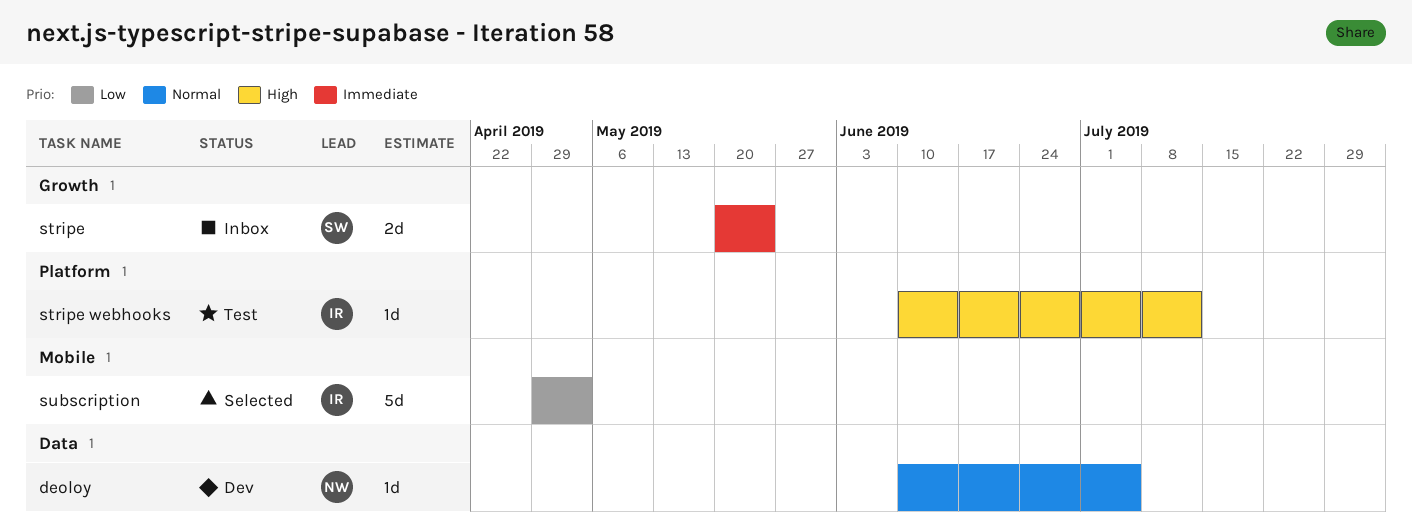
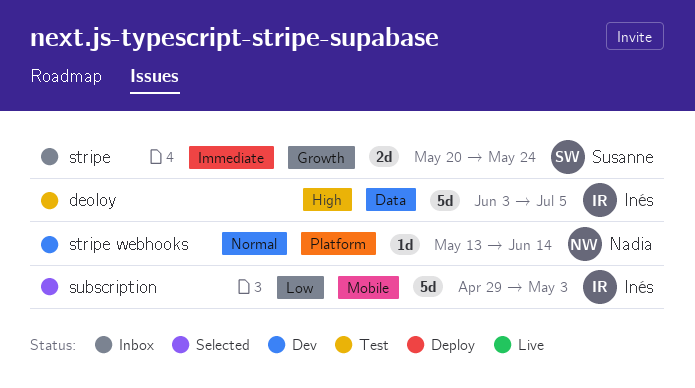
deoloy, status: Dev -> Test
deoloy, owner: Nadia -> Inés
deoloy, priority: Normal -> High
deoloy, estimate: 1d -> 5d
deoloy, start: Jun 10 -> Jun 3
stripe webhooks, status: Test -> Dev
stripe webhooks, owner: Inés -> Nadia
stripe webhooks, priority: High -> Normal
stripe webhooks, start: Jun 10 -> May 13
stripe webhooks, due: Jul 12 -> Jun 14

